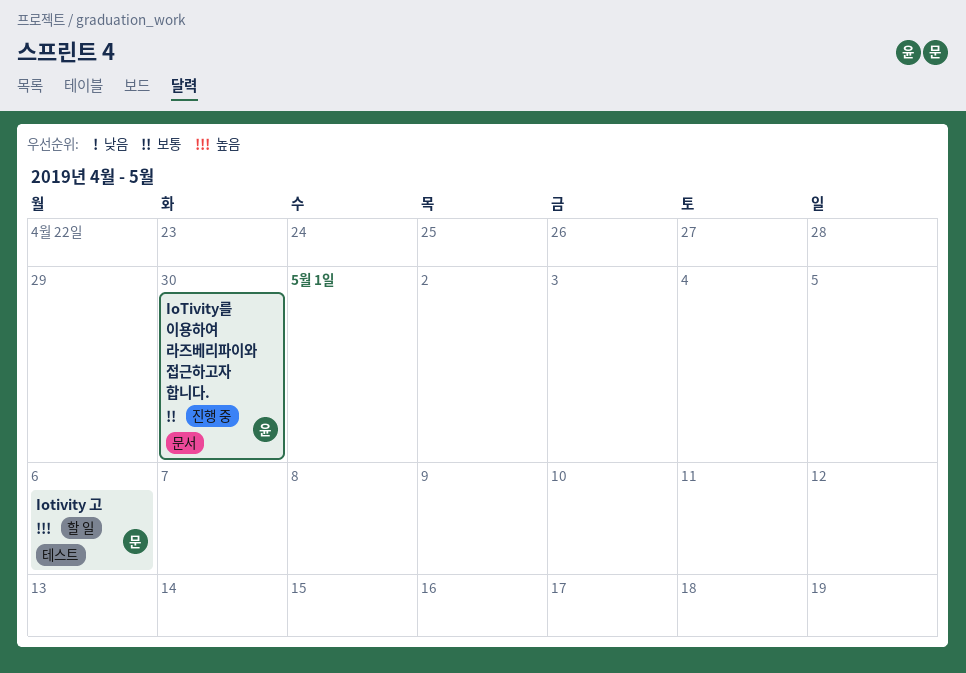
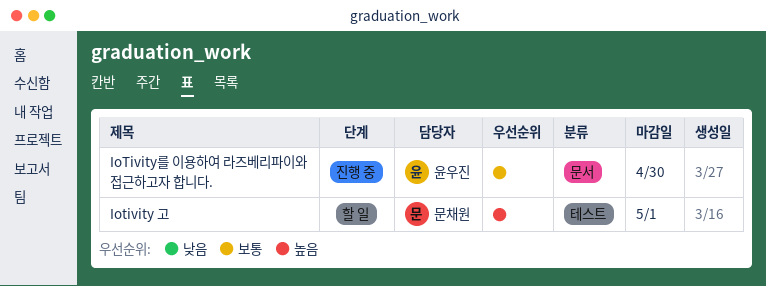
Iotivity 고, due: May 6 -> May 1

